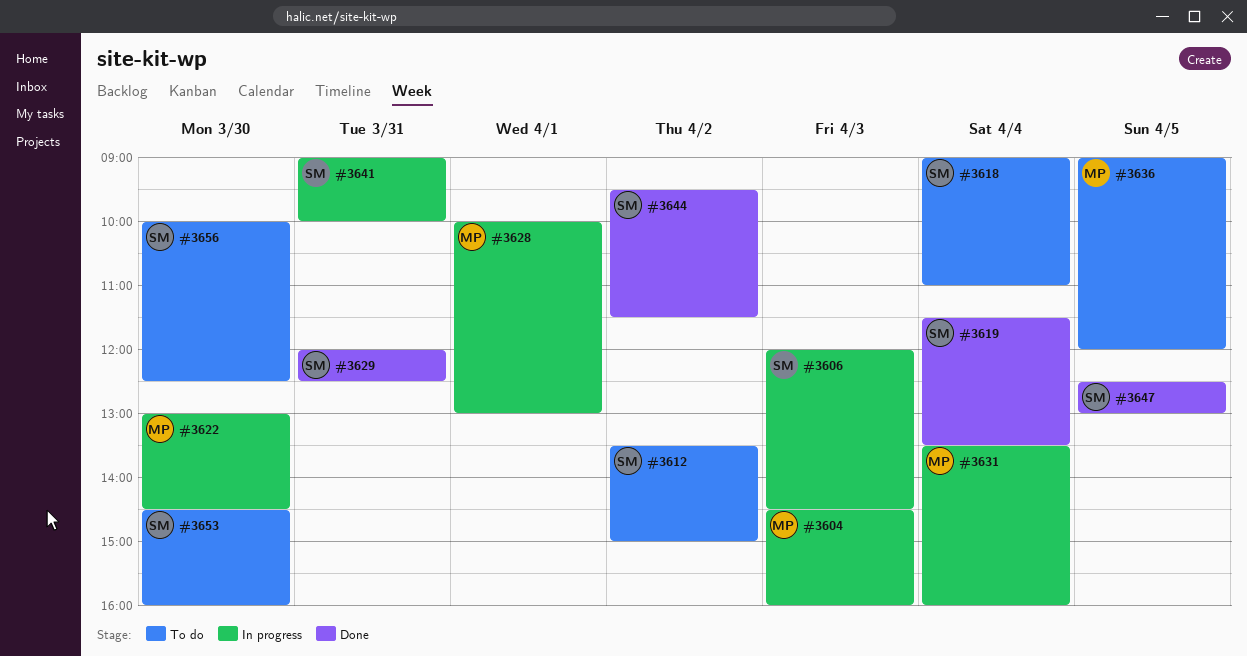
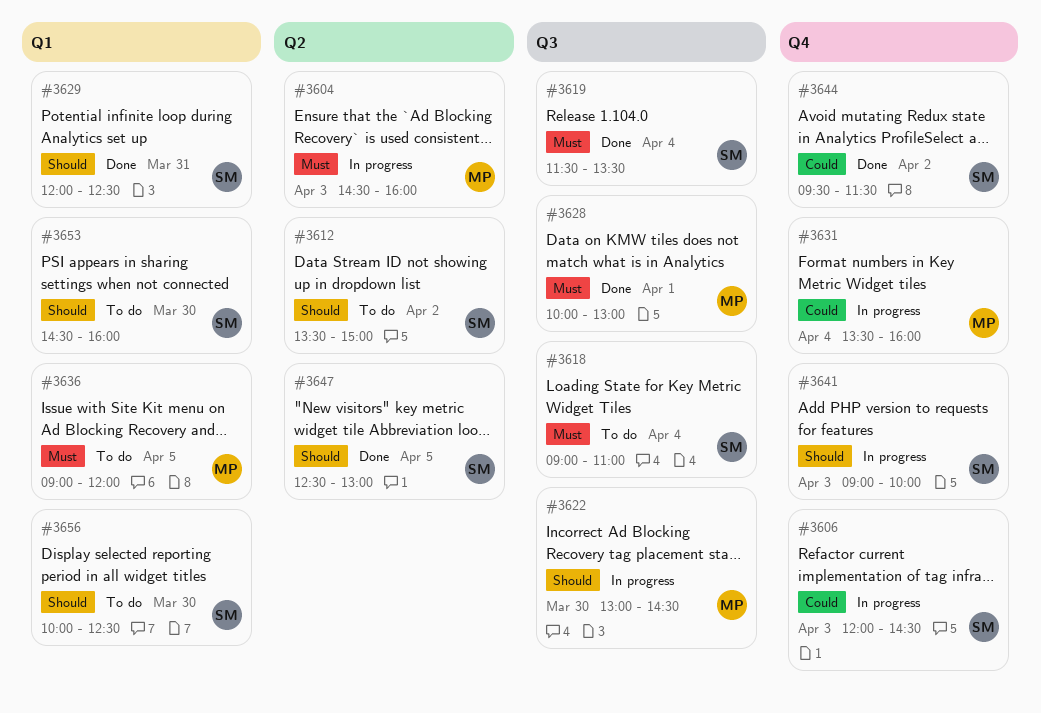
#3628, status: In progress -> Done
#3641, day: Mar 31 -> Apr 3

